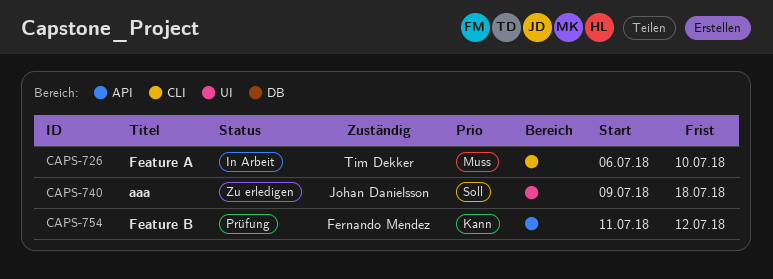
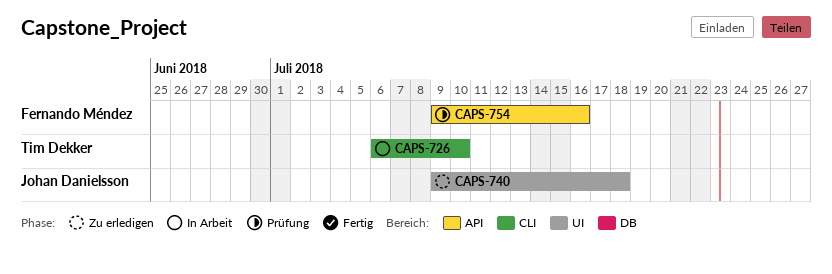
CAPS-754, start: Jul 11 -> Jul 9
CAPS-754, due: Jul 12 -> Jul 16

